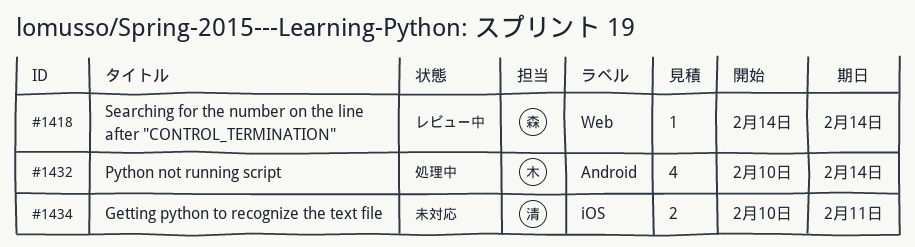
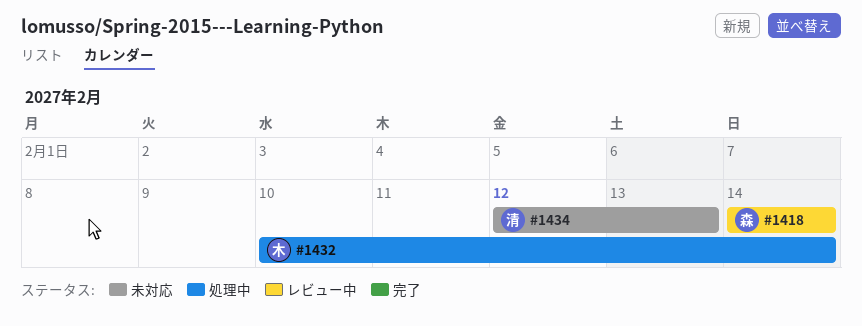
#1434, start: Feb 10 -> Feb 12
#1434, due: Feb 11 -> Feb 13

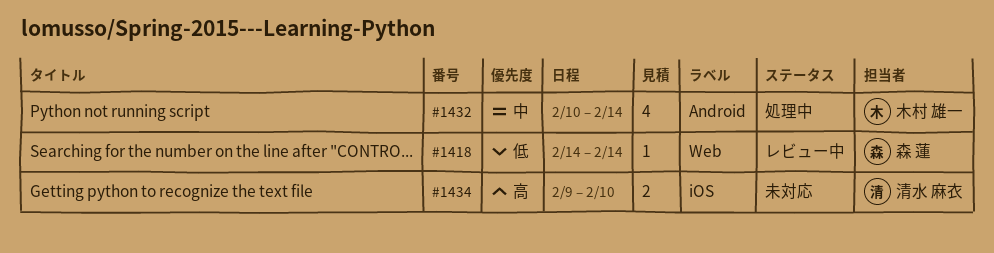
#1434, start: Feb 12 -> Feb 9
#1434, due: Feb 13 -> Feb 10

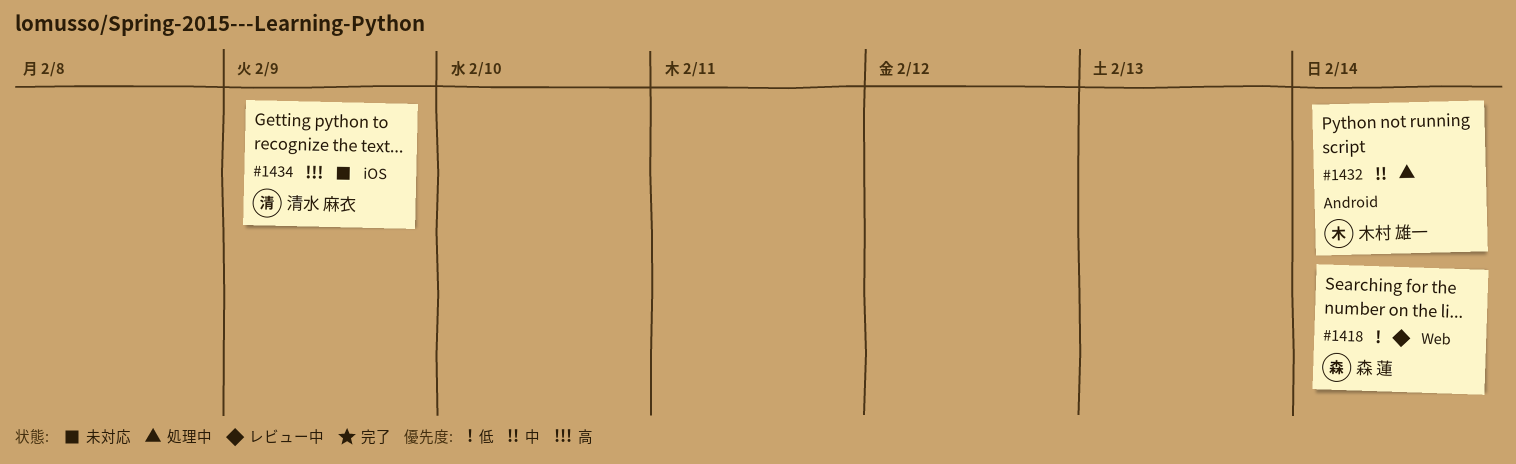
#1434, due: Feb 10 -> Feb 9

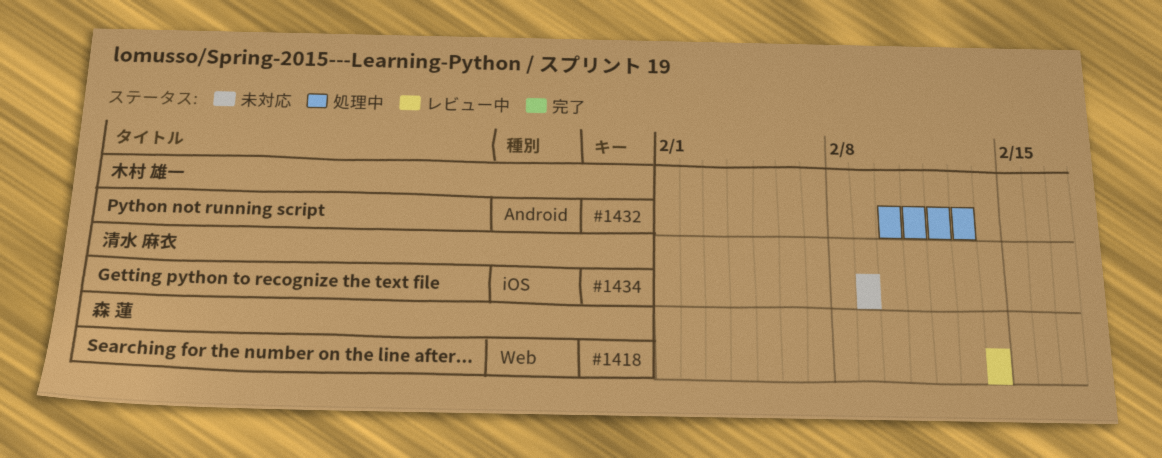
#1432, due: Feb 14 -> Feb 13

